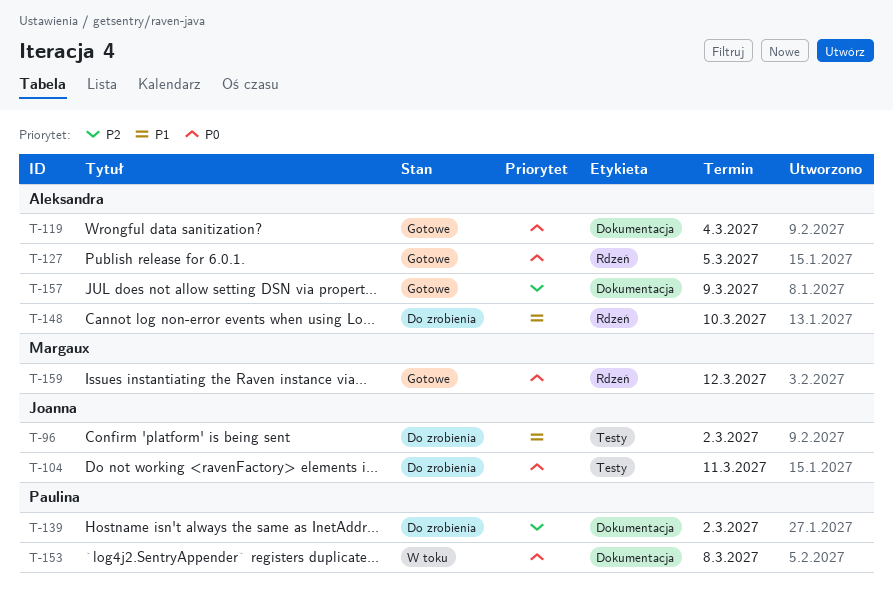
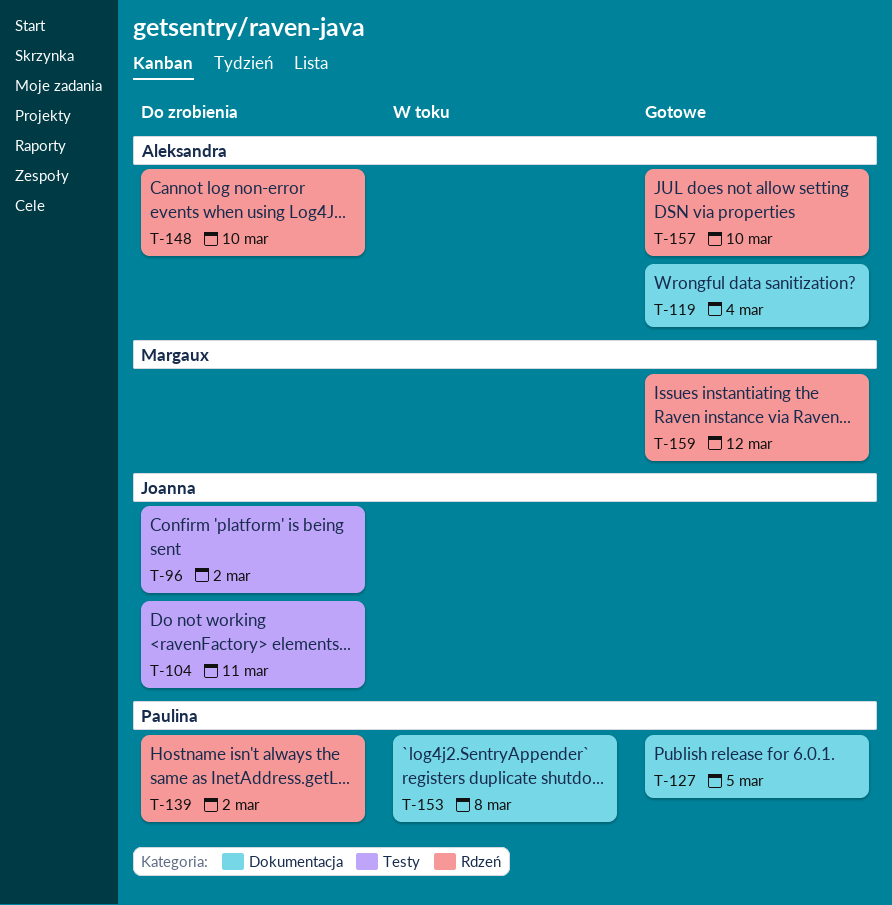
T-127, owner: Aleksandra -> Paulina
T-127, label: Rdzeń -> Dokumentacja
T-139, label: Dokumentacja -> Rdzeń
T-157, label: Dokumentacja -> Rdzeń
T-157, due: Mar 9 -> Mar 10

